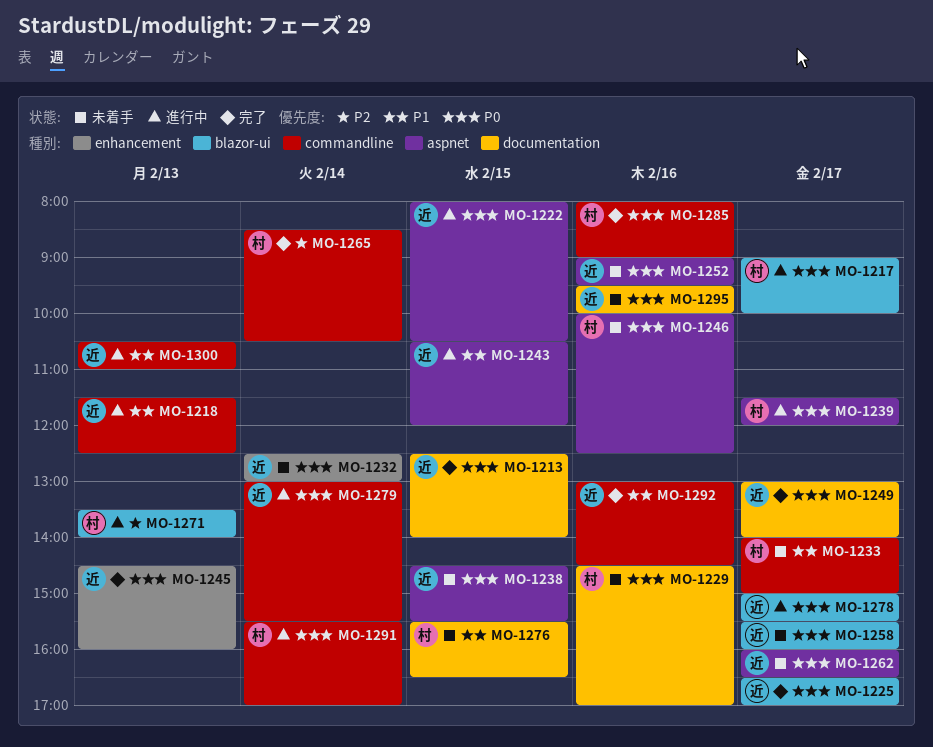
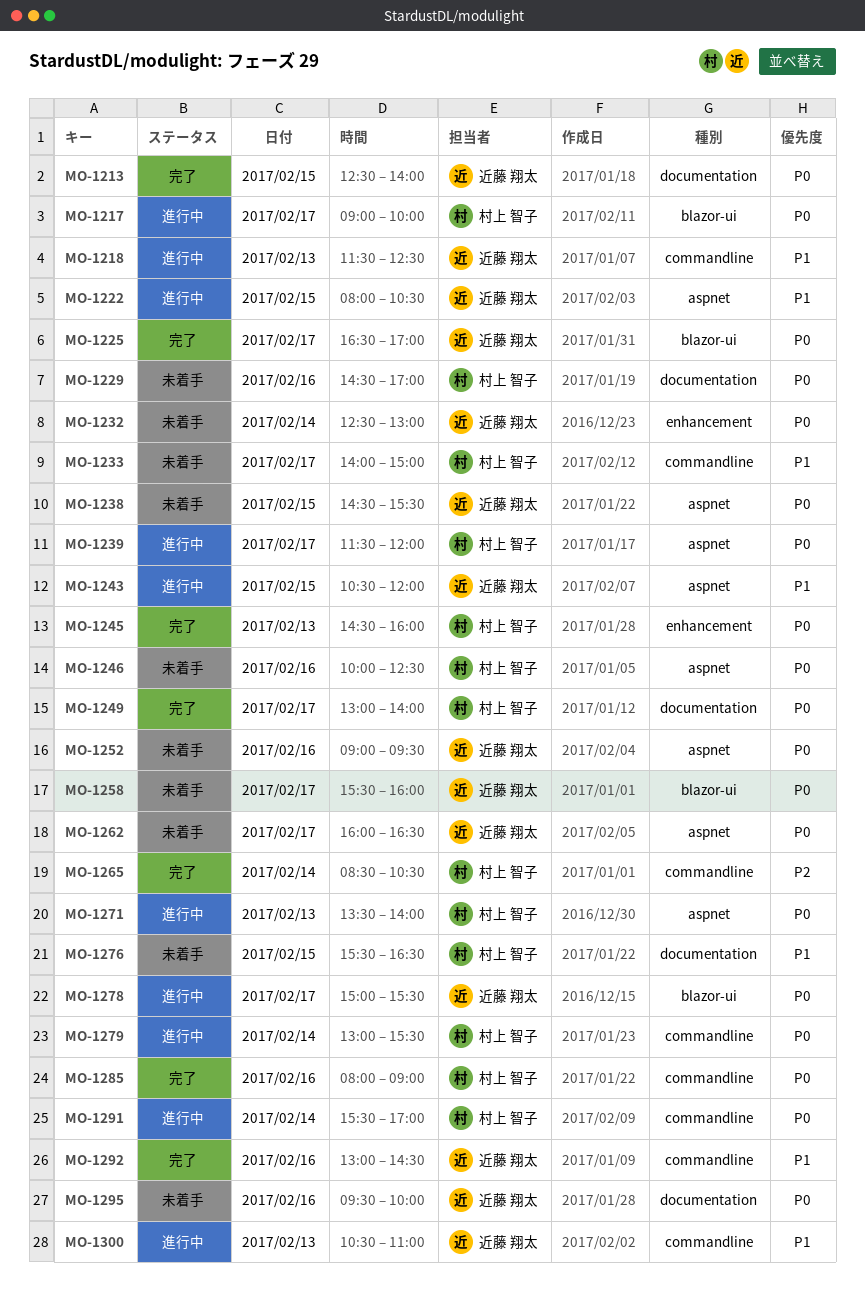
MO-1222, priority: P0 -> P1
MO-1245, owner: 近藤 翔太 -> 村上 智子
MO-1249, owner: 近藤 翔太 -> 村上 智子
MO-1271, priority: P2 -> P0
MO-1271, label: blazor-ui -> aspnet
MO-1279, owner: 近藤 翔太 -> 村上 智子

